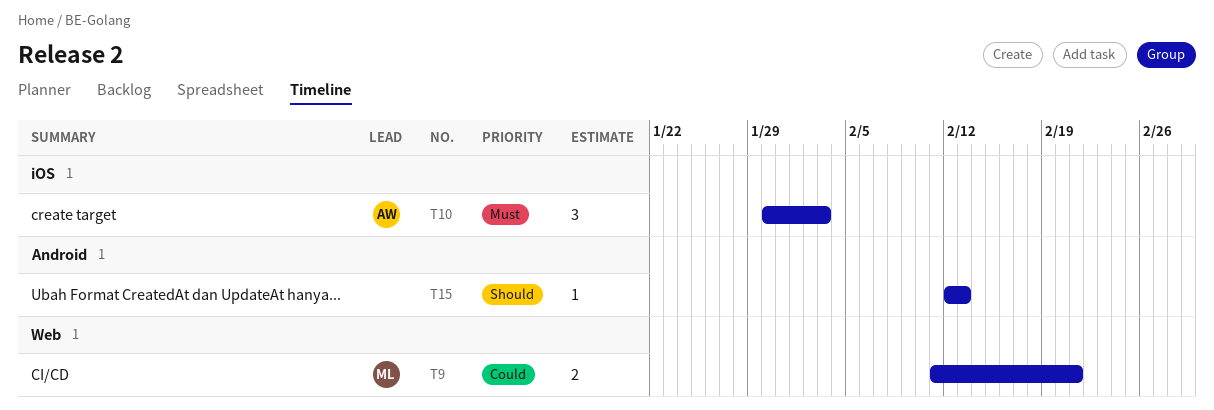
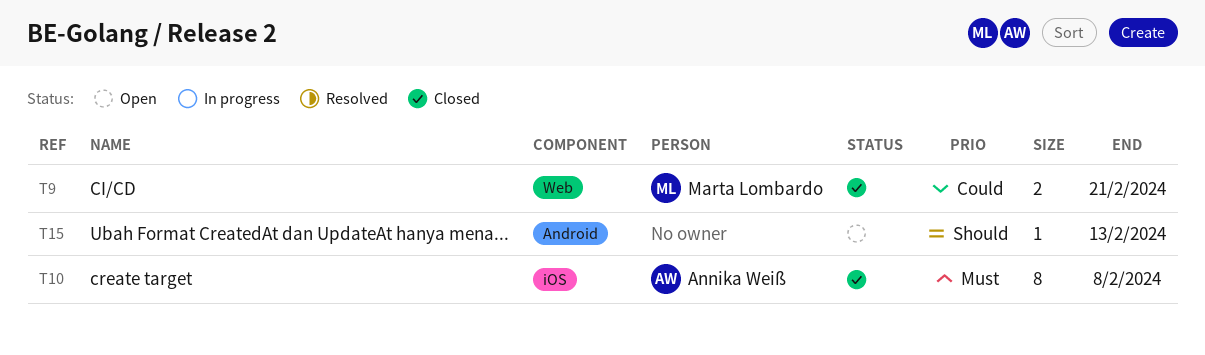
T10, estimate: 3 -> 8
T10, due: Feb 3 -> Feb 8

